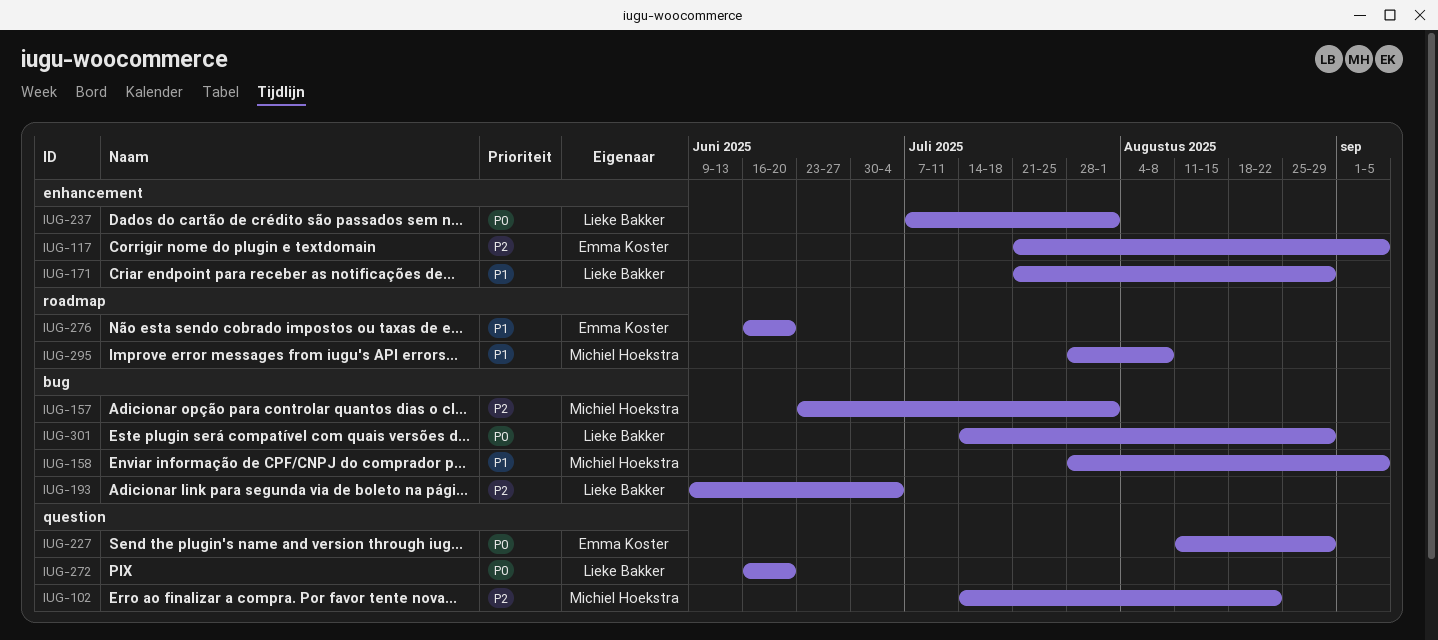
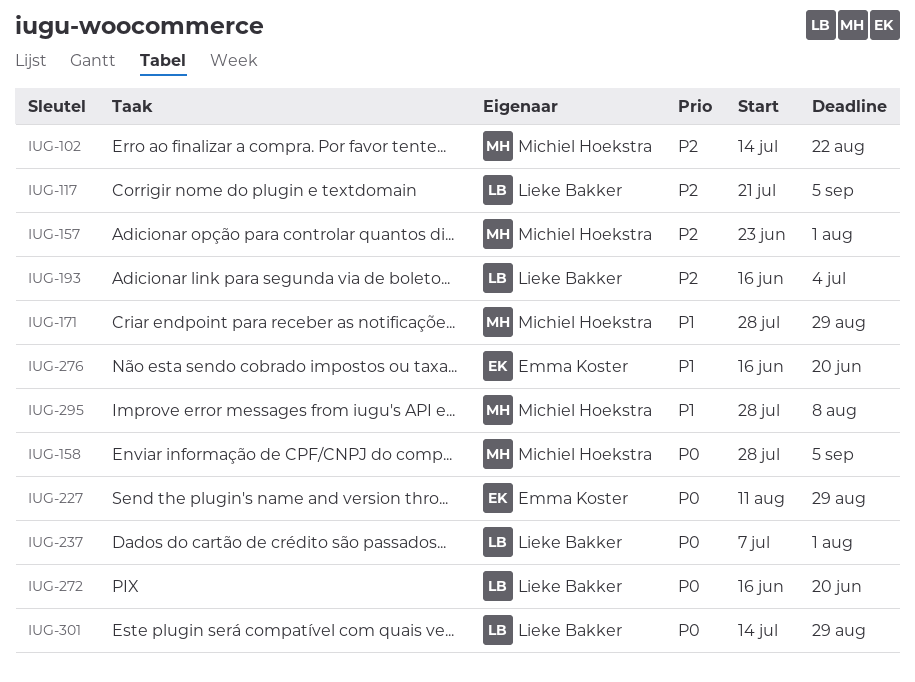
IUG-117, owner: Emma Koster -> Lieke Bakker
IUG-158, priority: P1 -> P0
IUG-171, owner: Lieke Bakker -> Michiel Hoekstra
IUG-171, start: Jul 21 -> Jul 28
IUG-193, start: Jun 9 -> Jun 16

